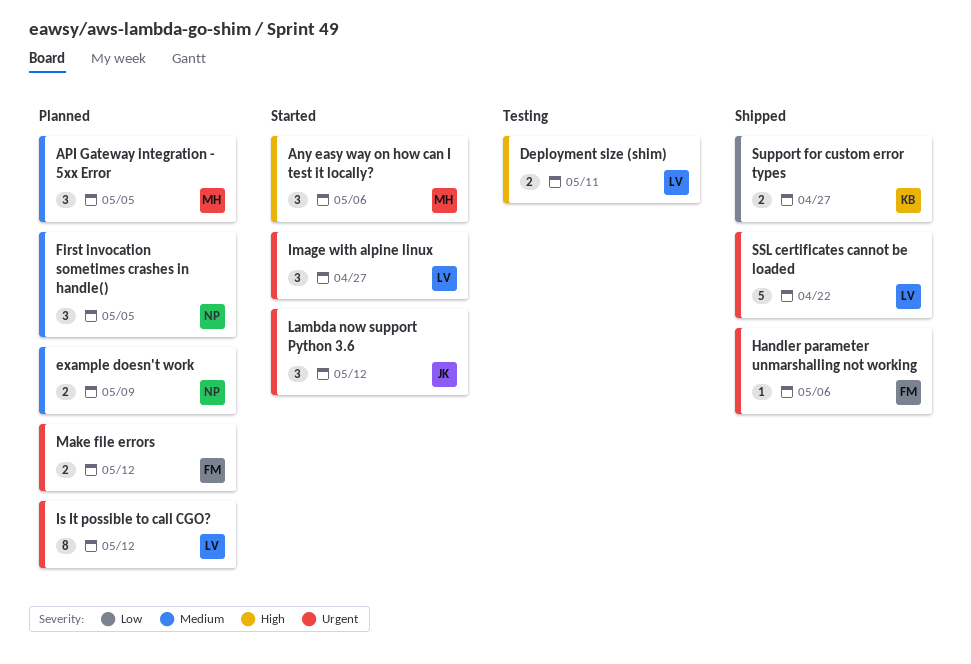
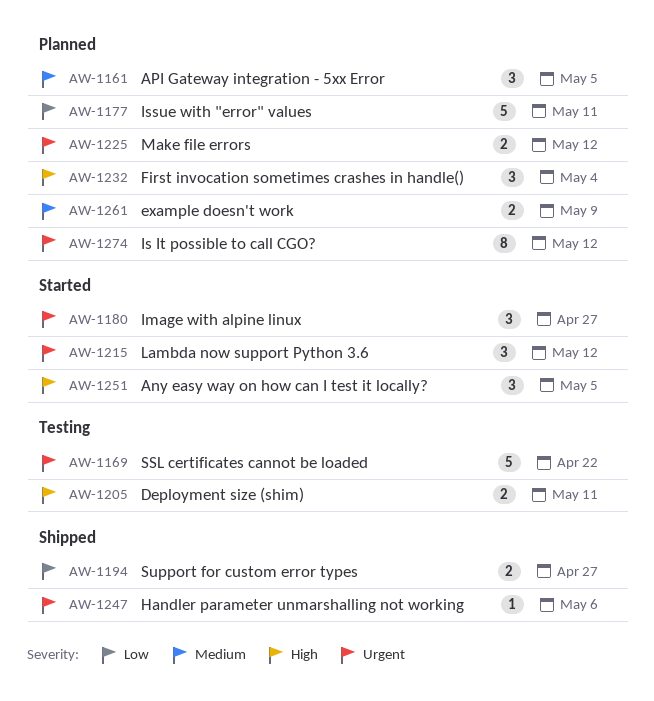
Any easy way on how can I test it locally?, due: May 6 -> May 5
First invocation sometimes crashes in handle(), priority: Medium -> High
First invocation sometimes crashes in handle(), due: May 5 -> May 4
Issue with "error" values: none -> present
SSL certificates cannot be loaded, status: Shipped -> Testing

